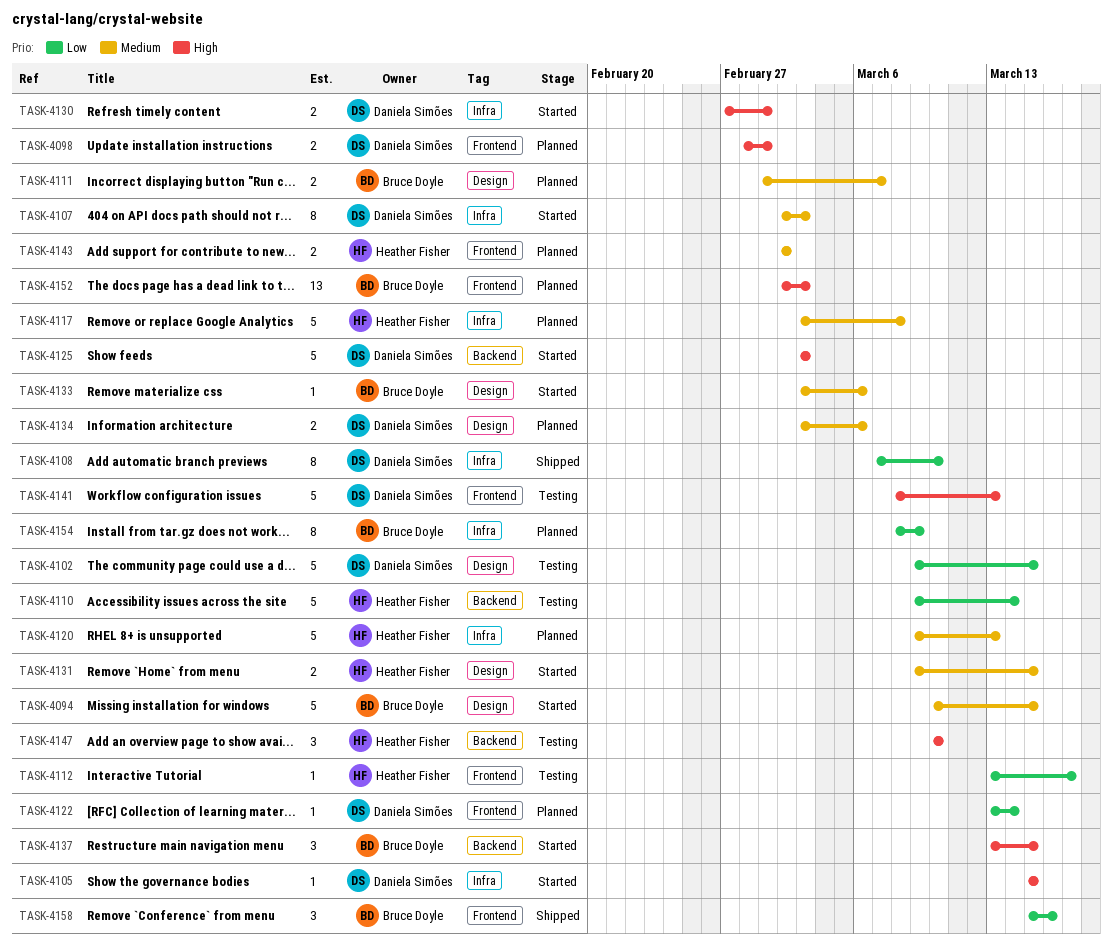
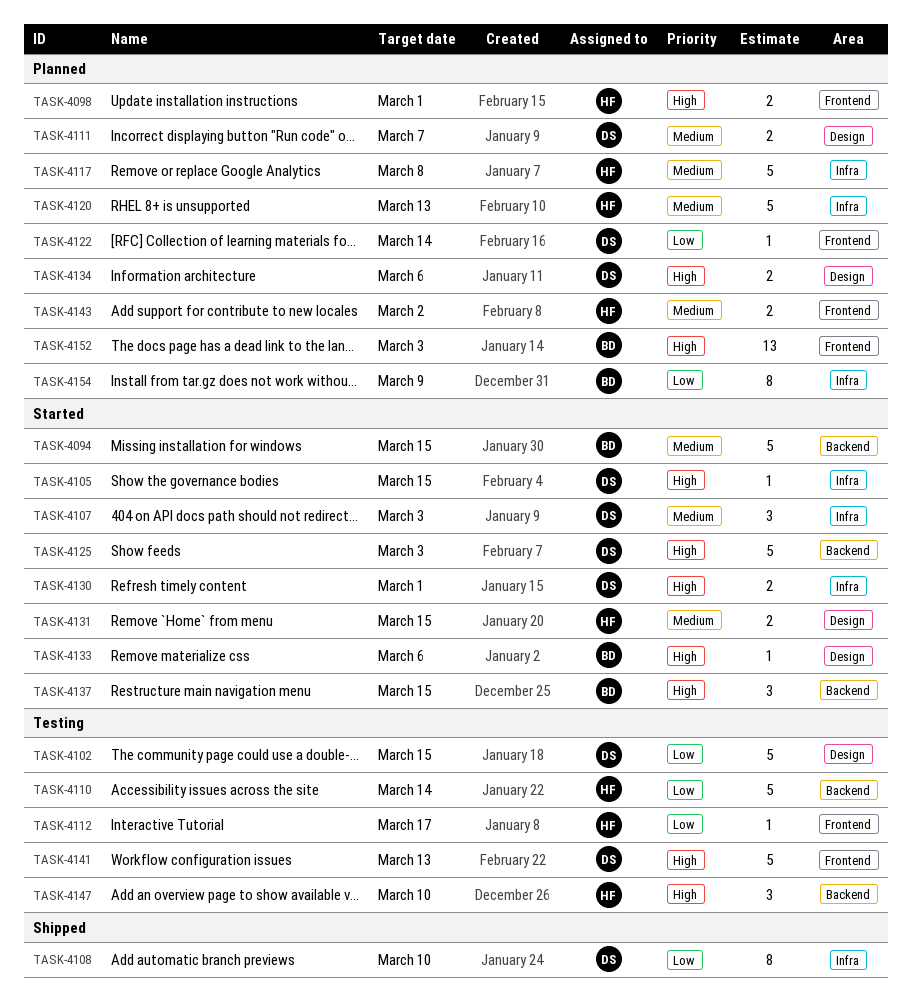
TASK-4094, label: Design -> Backend
TASK-4098, owner: Daniela Simões -> Heather Fisher
TASK-4107, estimate: 8 -> 3
TASK-4111, owner: Bruce Doyle -> Daniela Simões
TASK-4133, priority: Medium -> High
TASK-4134, priority: Medium -> High
TASK-4158: present -> none

